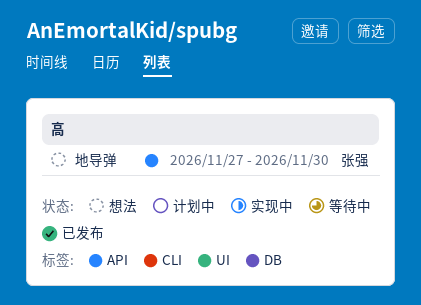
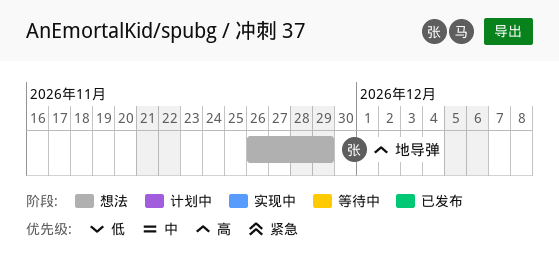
地导弹, start: Nov 27 -> Nov 26
地导弹, due: Nov 30 -> Nov 29

